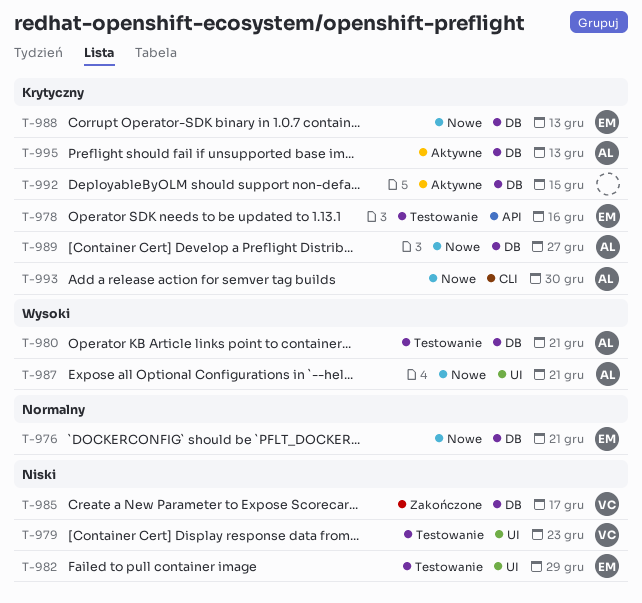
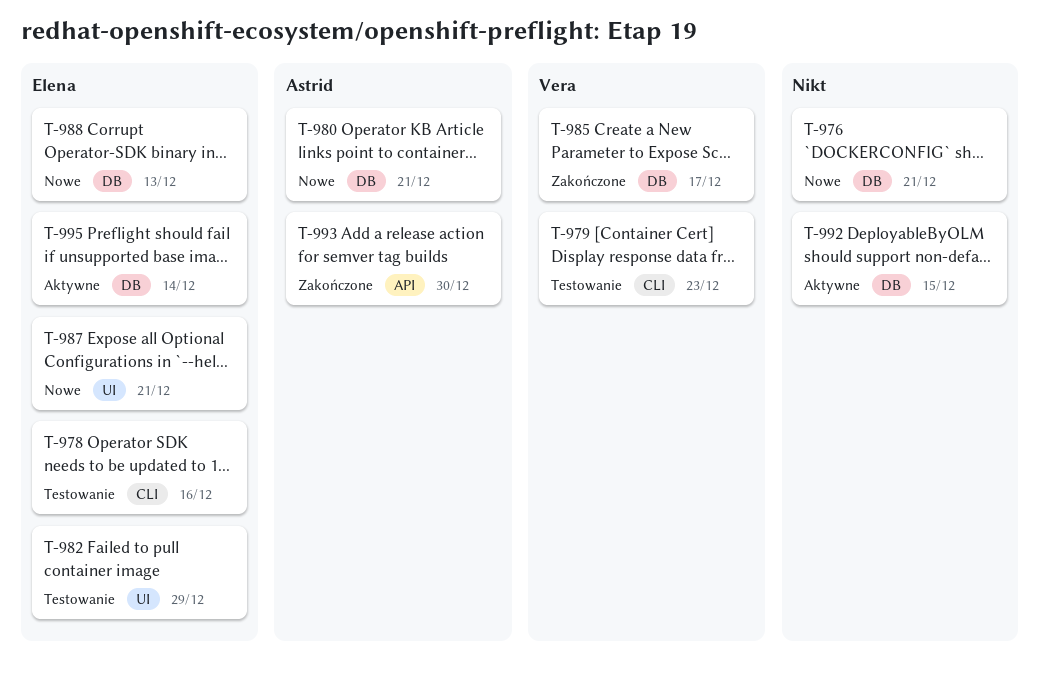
T-976, owner: Elena -> none
T-978, label: API -> CLI
T-979, label: UI -> CLI
T-980, status: Testowanie -> Nowe
T-987, owner: Astrid -> Elena
T-989: present -> none
T-993, status: Nowe -> Zakończone
T-993, label: CLI -> API
T-995, owner: Astrid -> Elena
T-995, due: Dec 13 -> Dec 14

